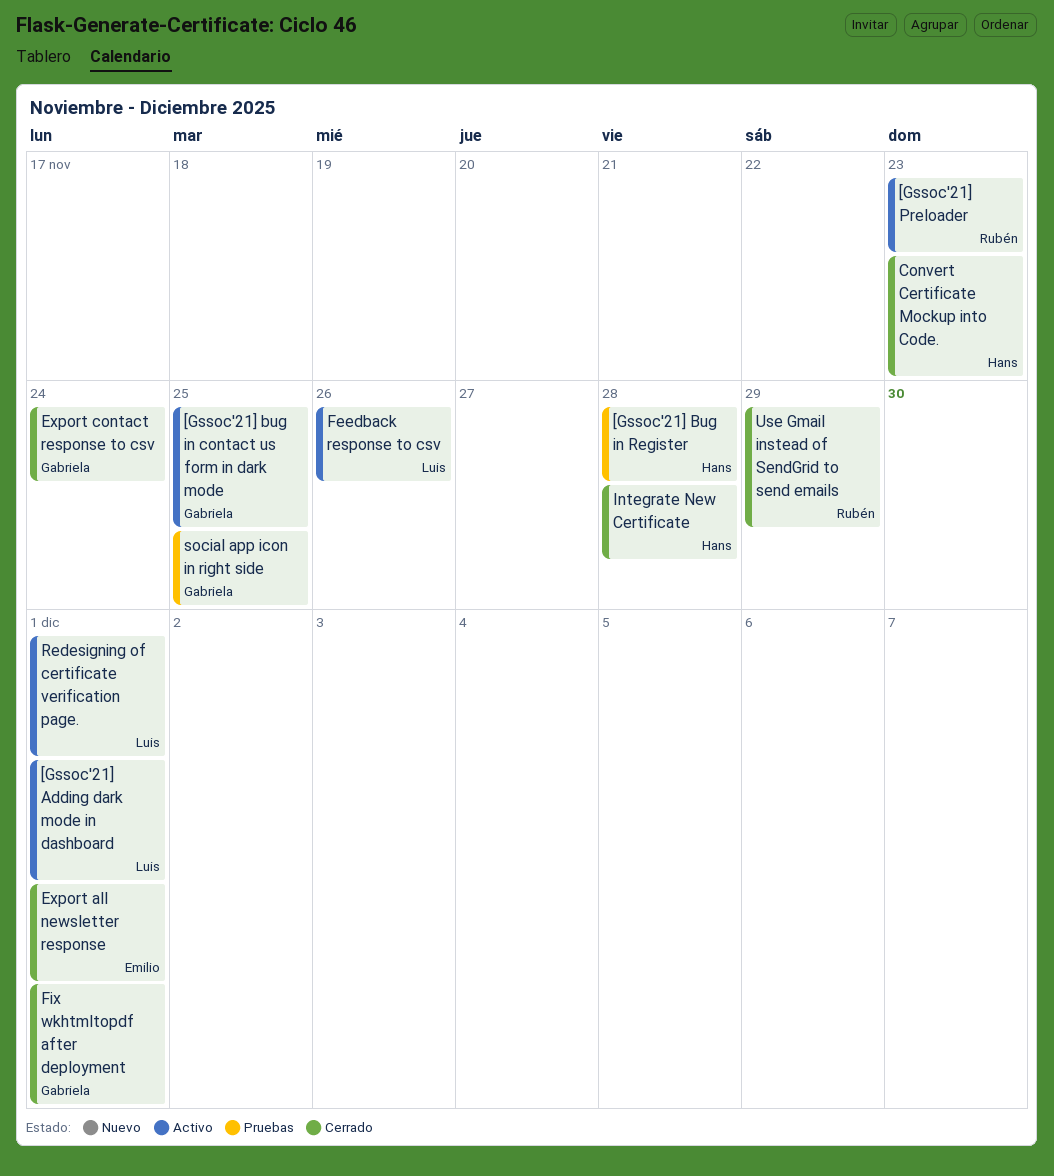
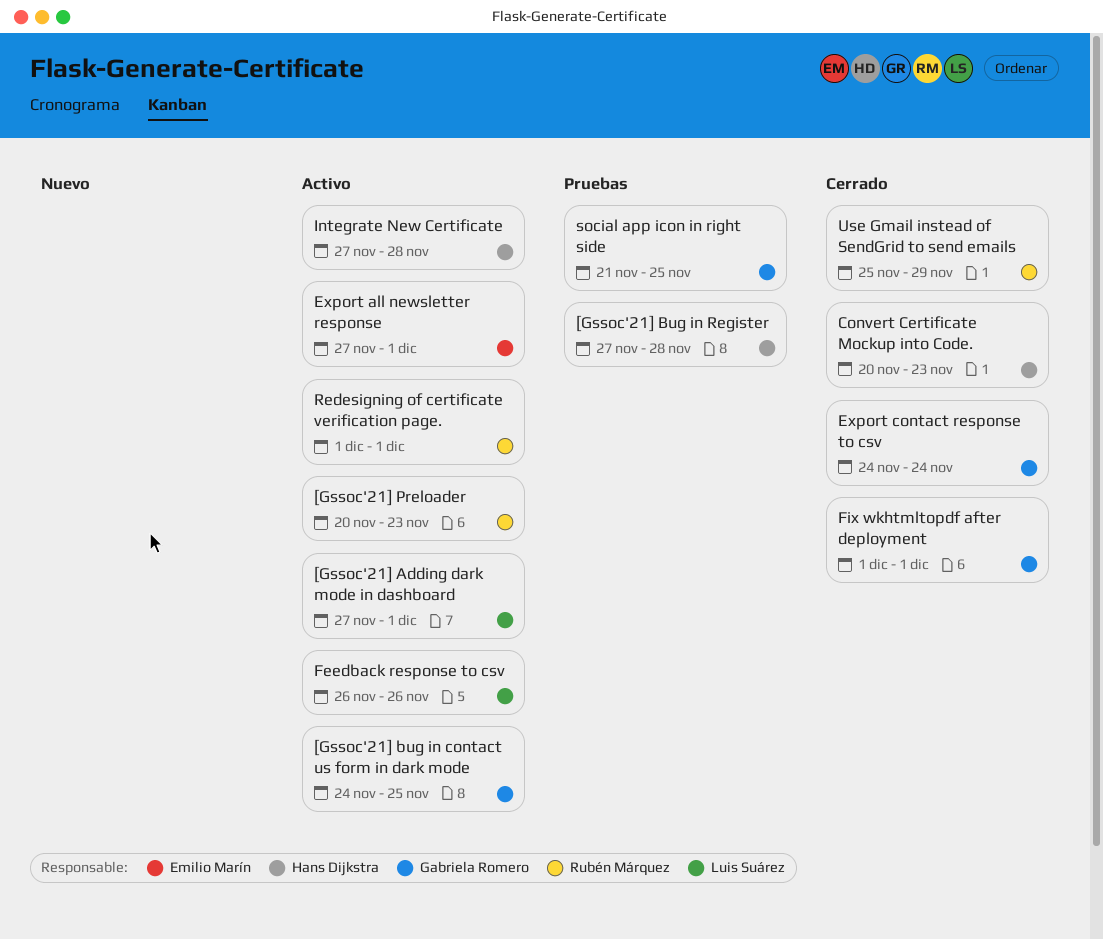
Export all newsletter response, status: Cerrado -> Activo
Integrate New Certificate, status: Cerrado -> Activo
Redesigning of certificate verification page., owner: Luis Suárez -> Rubén Márquez

